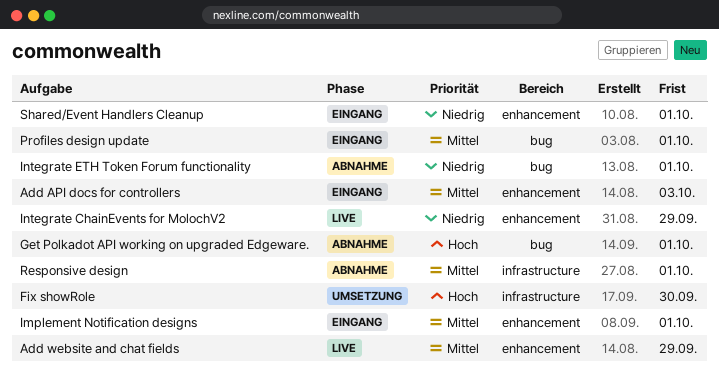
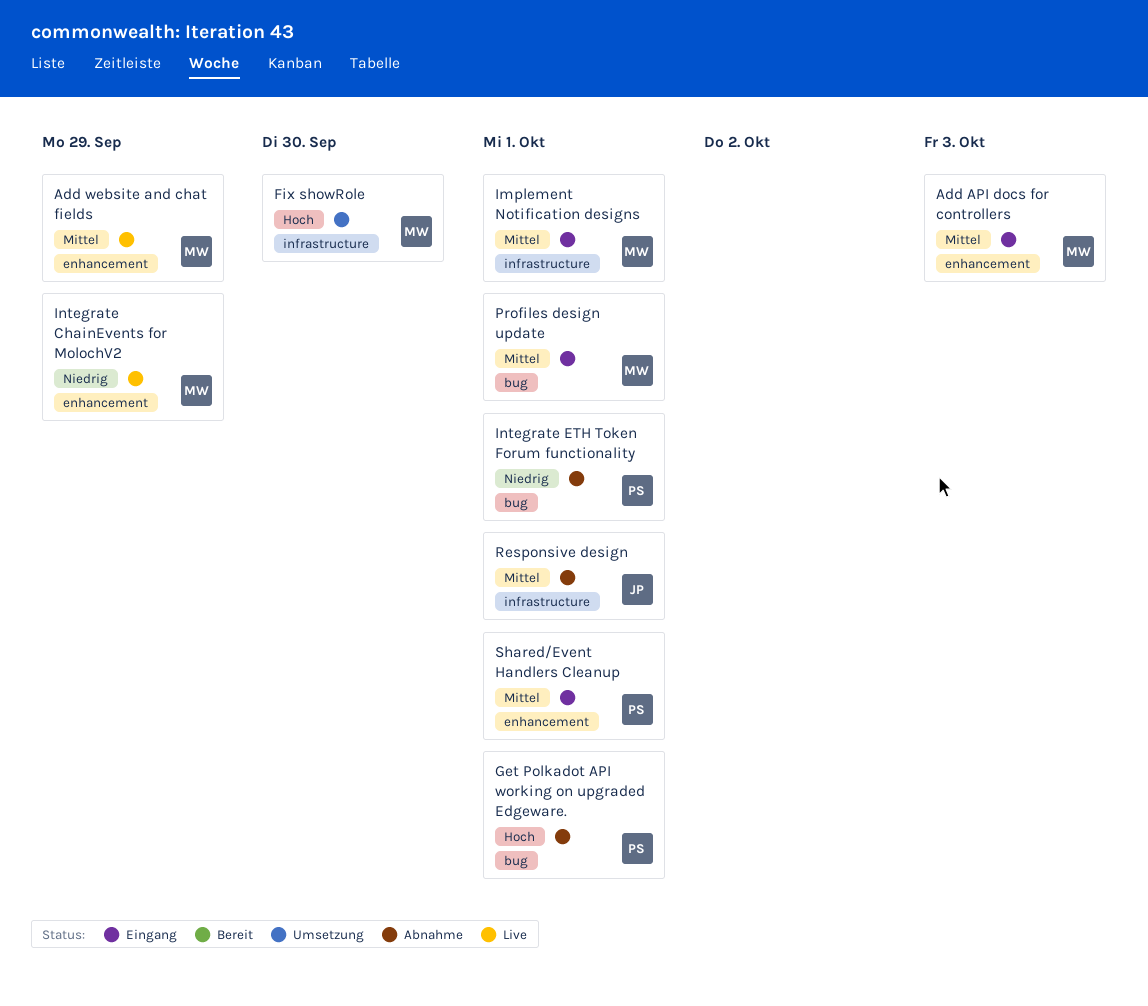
Implement Notification designs, label: enhancement -> infrastructure
Shared/Event Handlers Cleanup, priority: Niedrig -> Mittel

